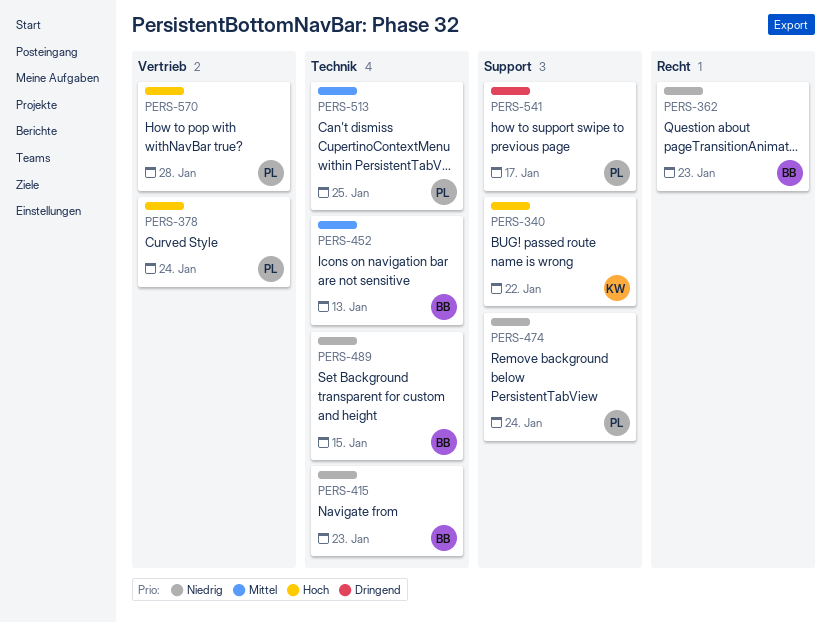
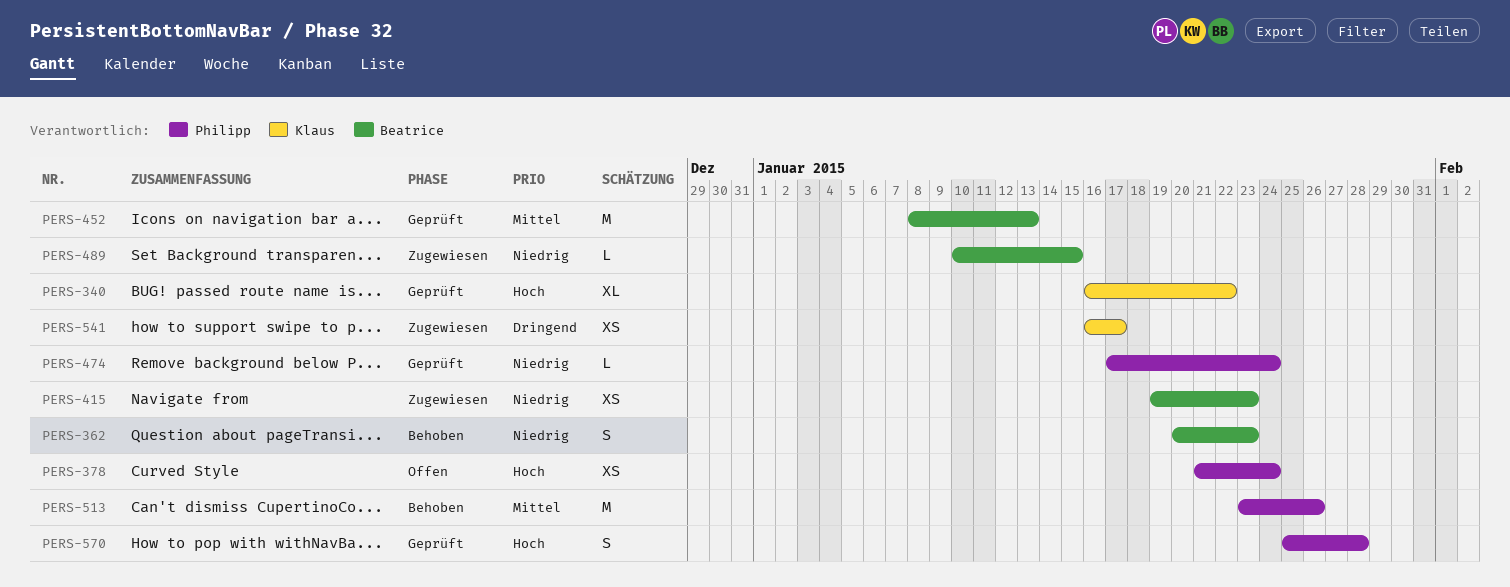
PERS-513, due: Jan 25 -> Jan 26
PERS-541, owner: Philipp -> Klaus

